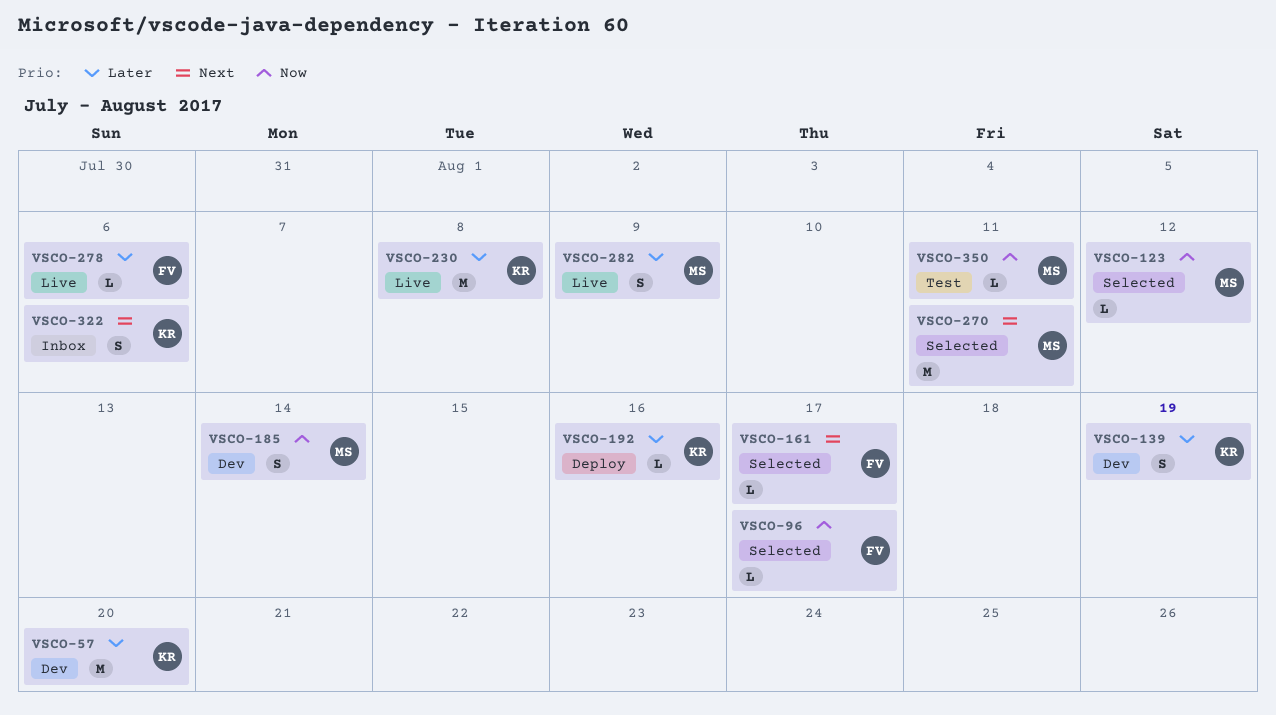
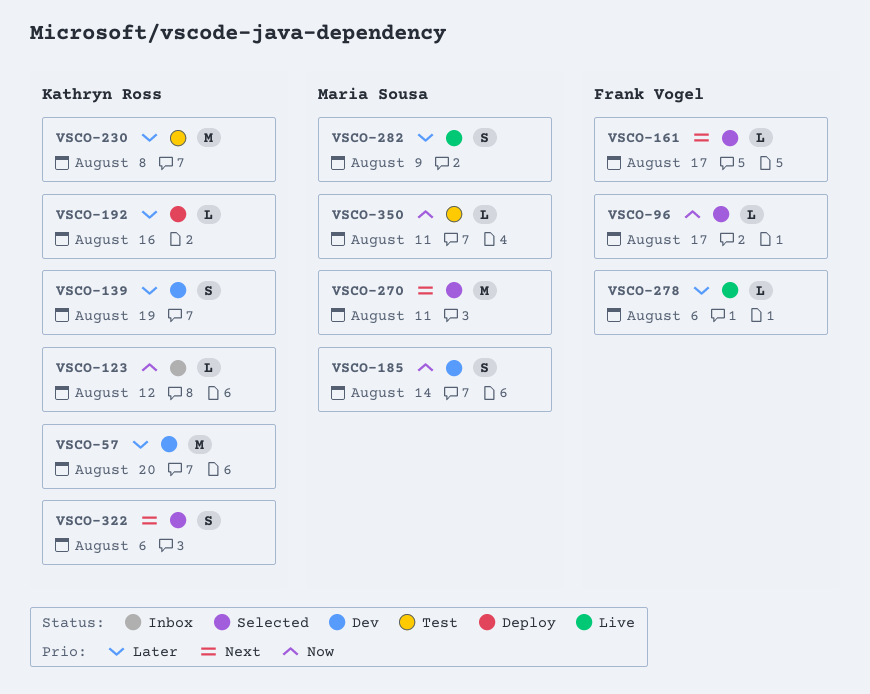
VSCO-123, status: Selected -> Inbox
VSCO-123, owner: Maria Sousa -> Kathryn Ross
VSCO-230, status: Live -> Test
VSCO-322, status: Inbox -> Selected

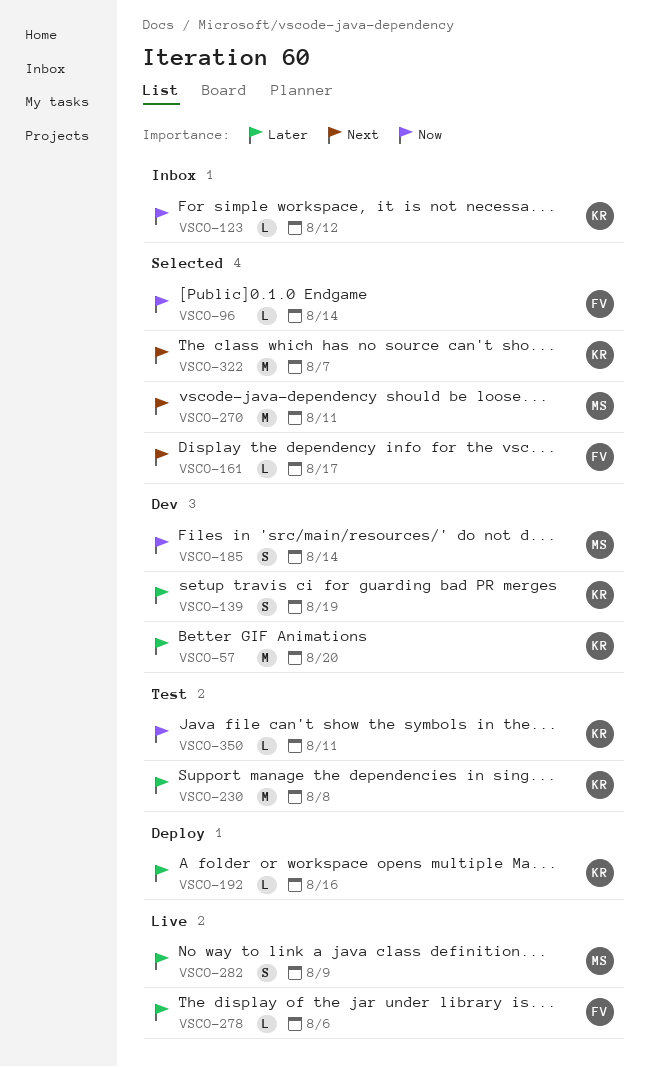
VSCO-96, due: Aug 17 -> Aug 14
VSCO-322, estimate: S -> M
VSCO-322, due: Aug 6 -> Aug 7
VSCO-350, owner: Maria Sousa -> Kathryn Ross

